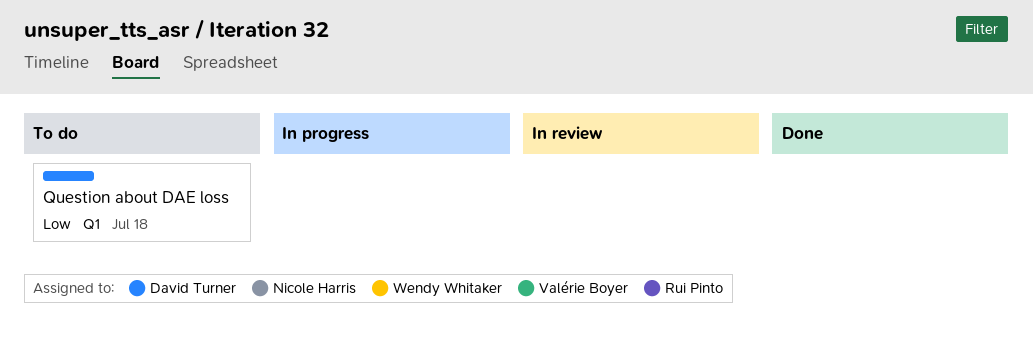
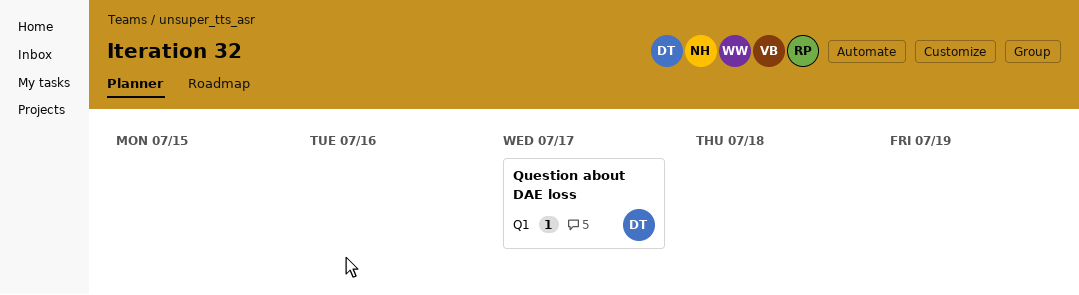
Question about DAE loss, due: Jul 18 -> Jul 17

